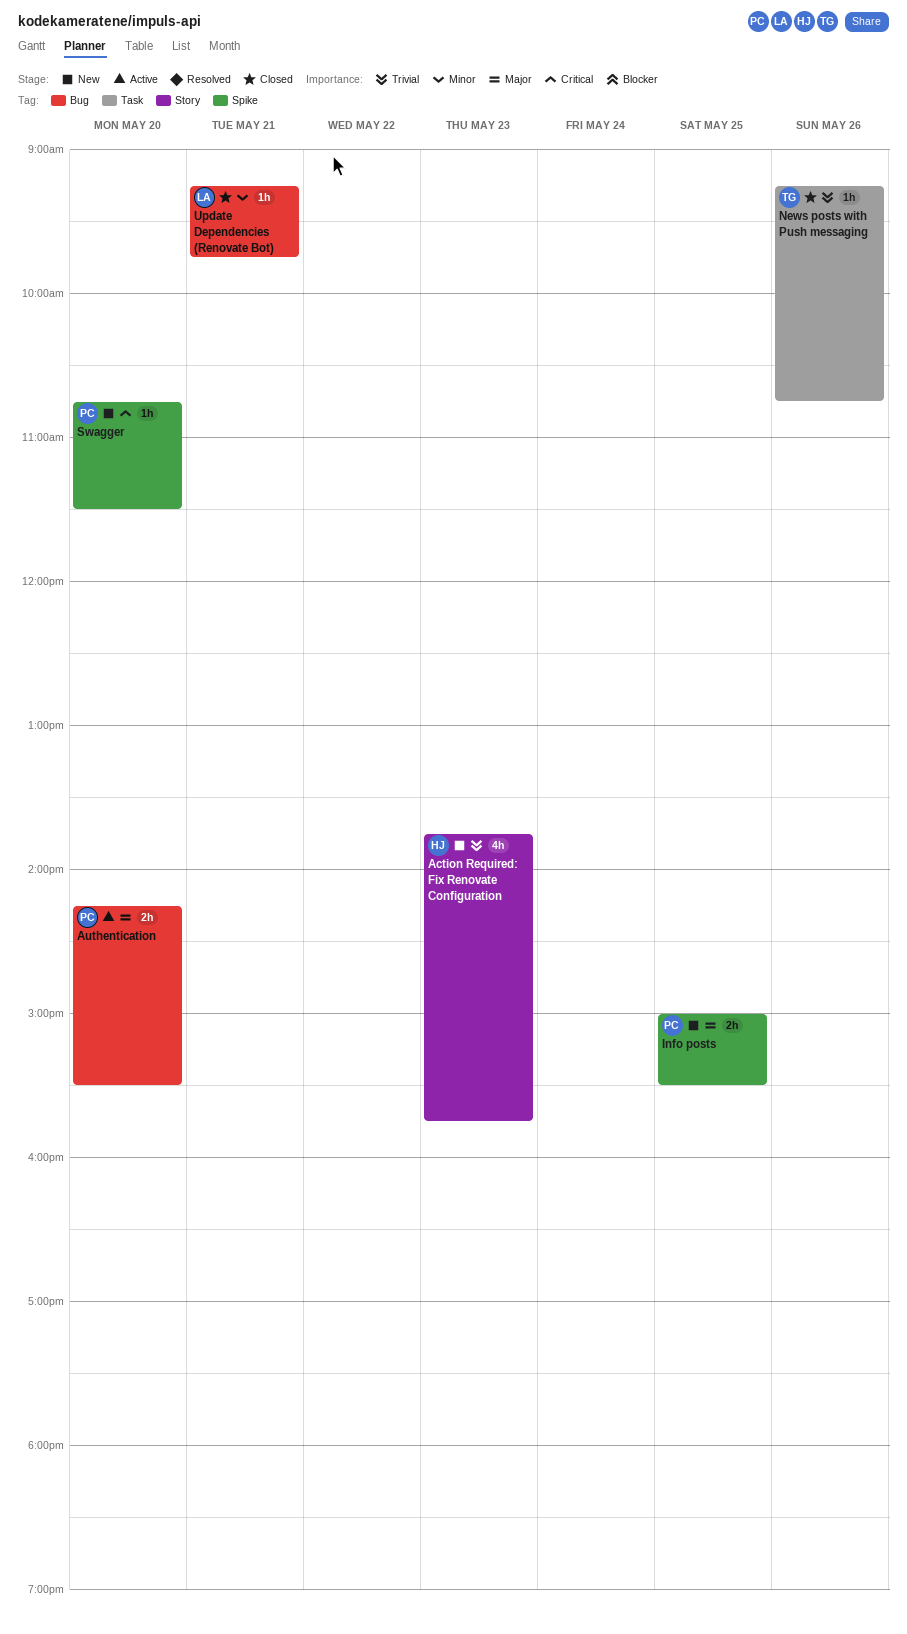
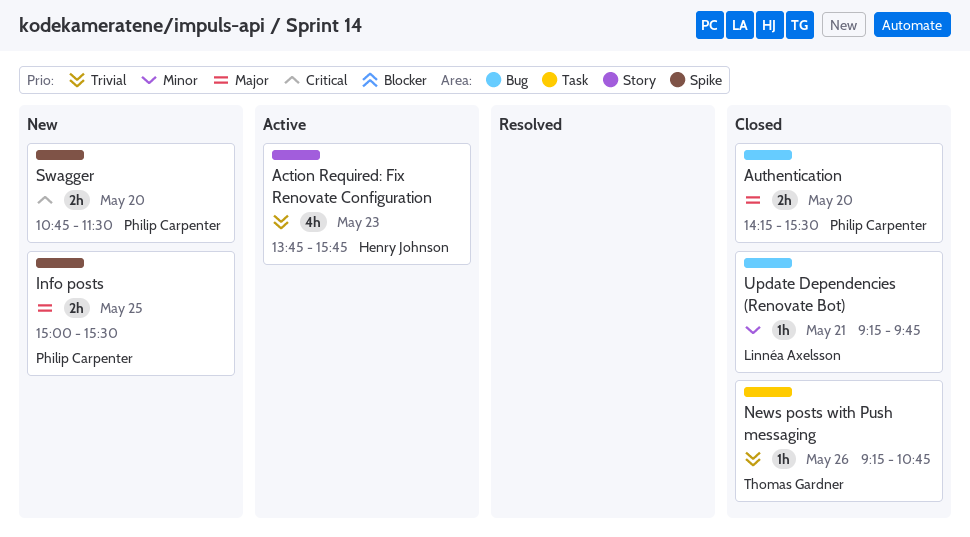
Action Required: Fix Renovate Configuration, status: New -> Active
Authentication, status: Active -> Closed
Swagger, estimate: 1h -> 2h

